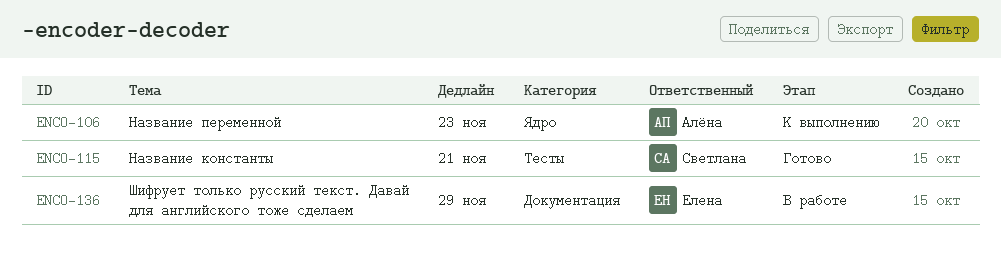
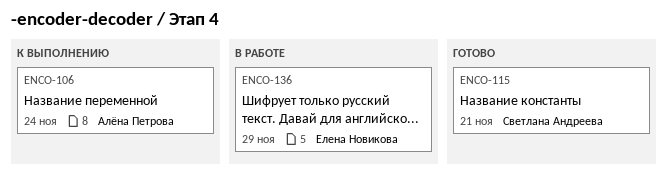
ENCO-106, due: Nov 23 -> Nov 24

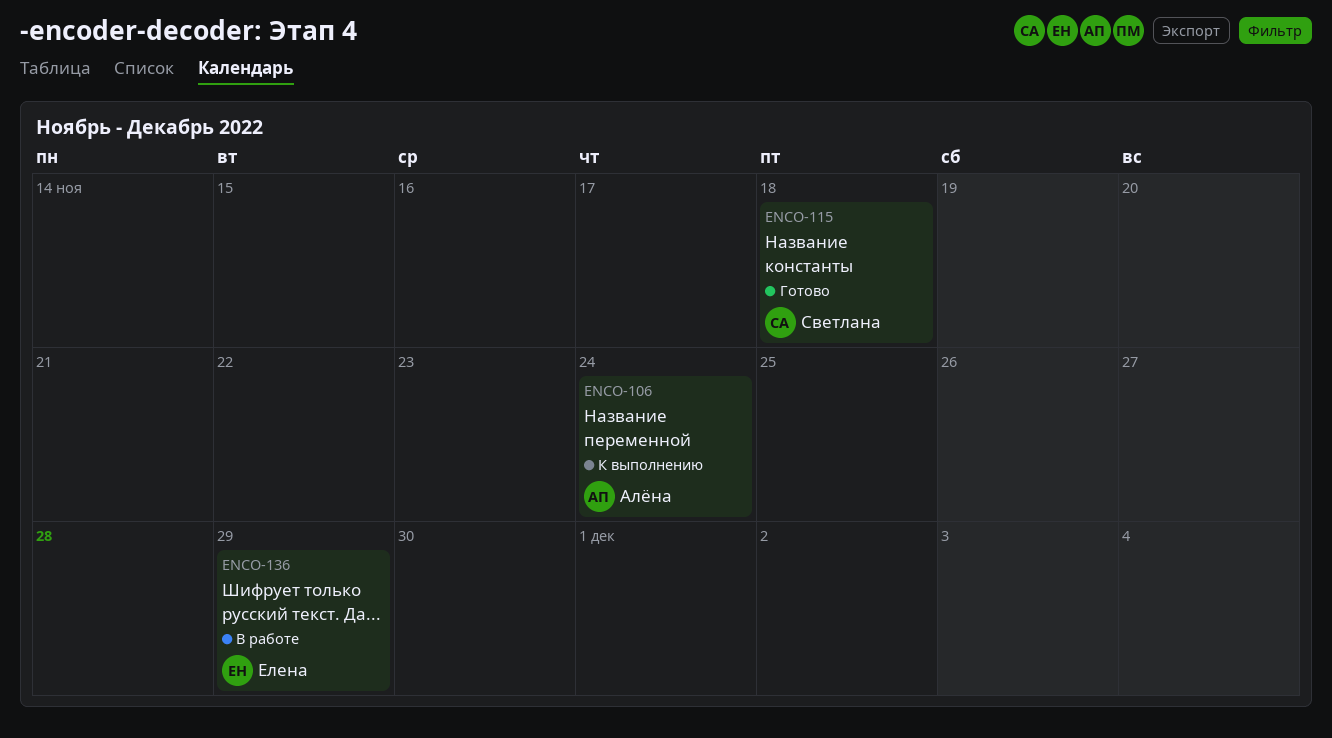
ENCO-115, due: Nov 21 -> Nov 18

